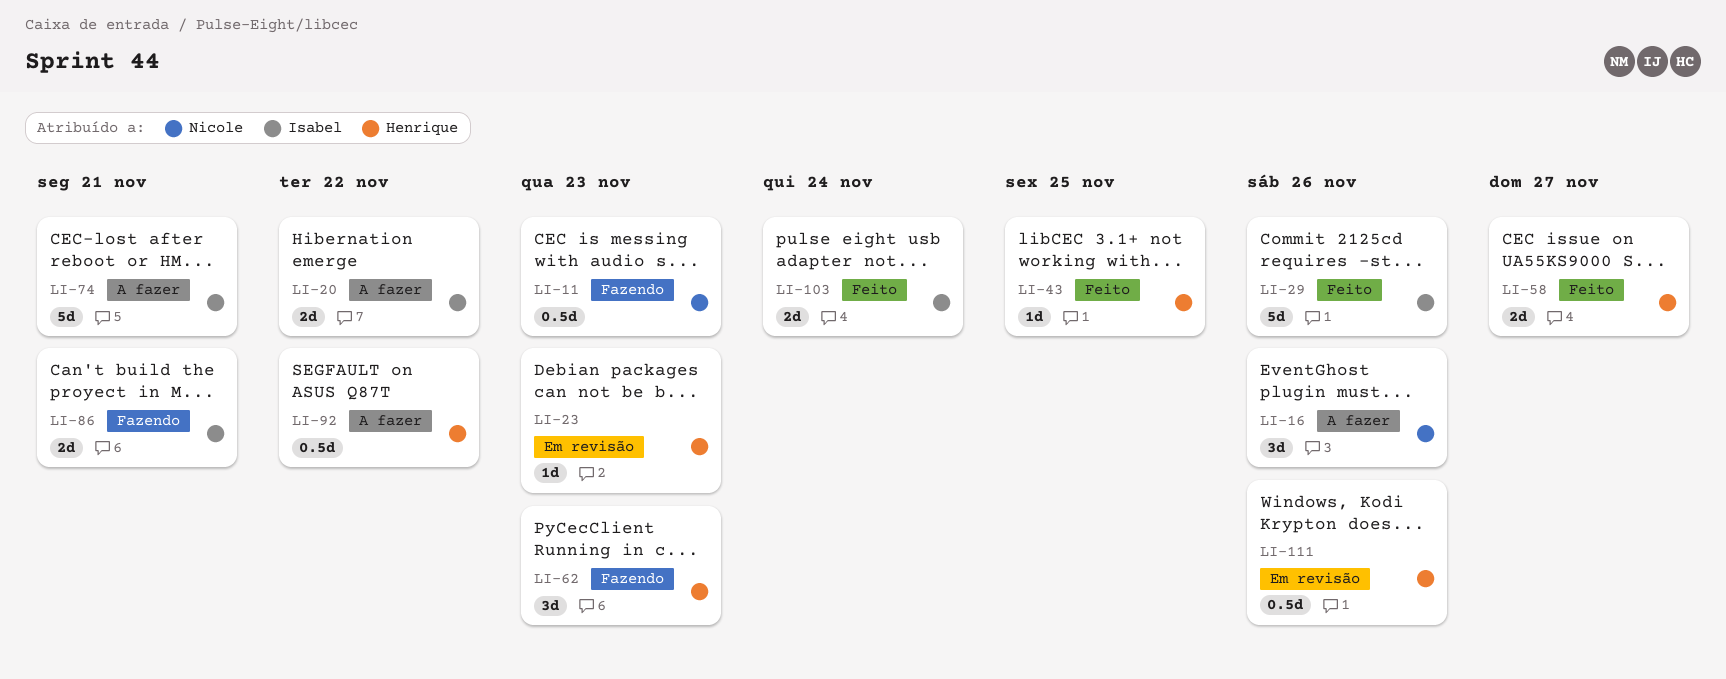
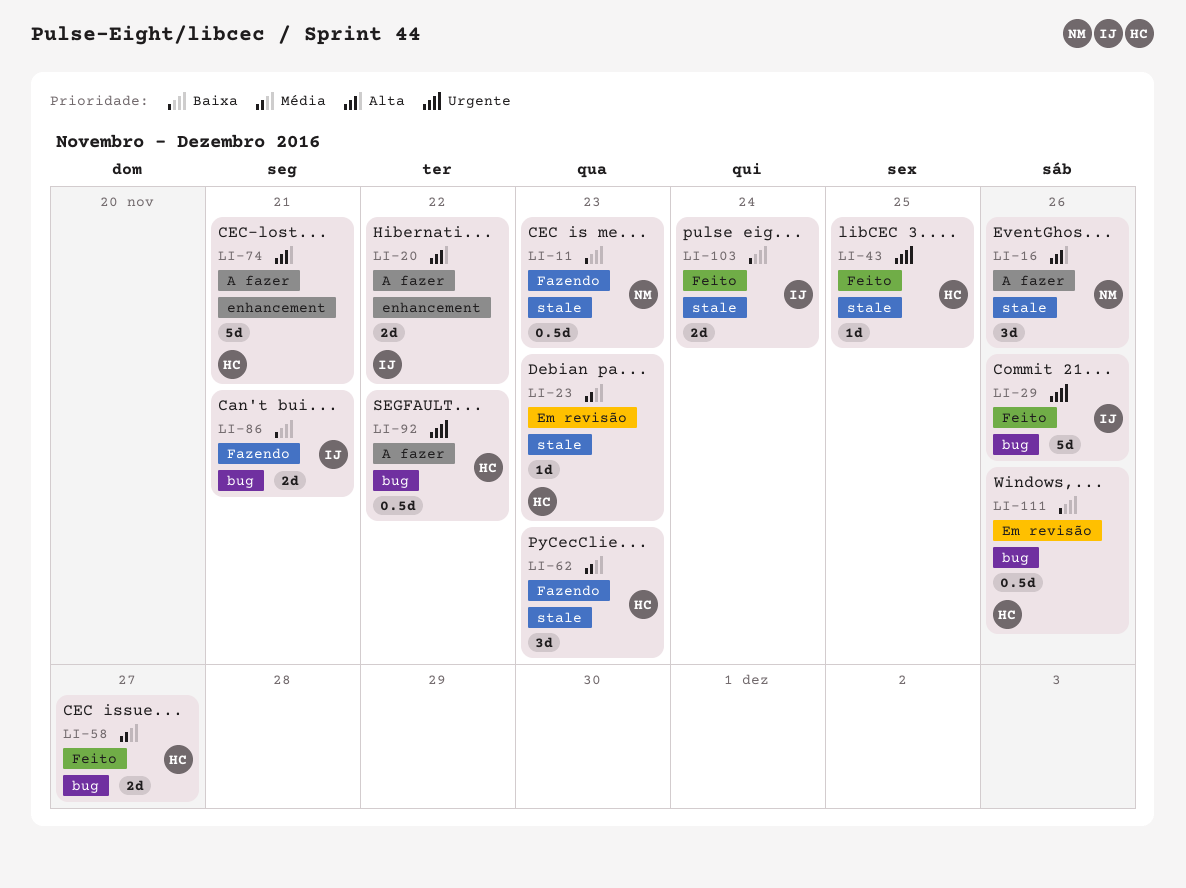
LI-74, owner: Isabel -> Henrique

